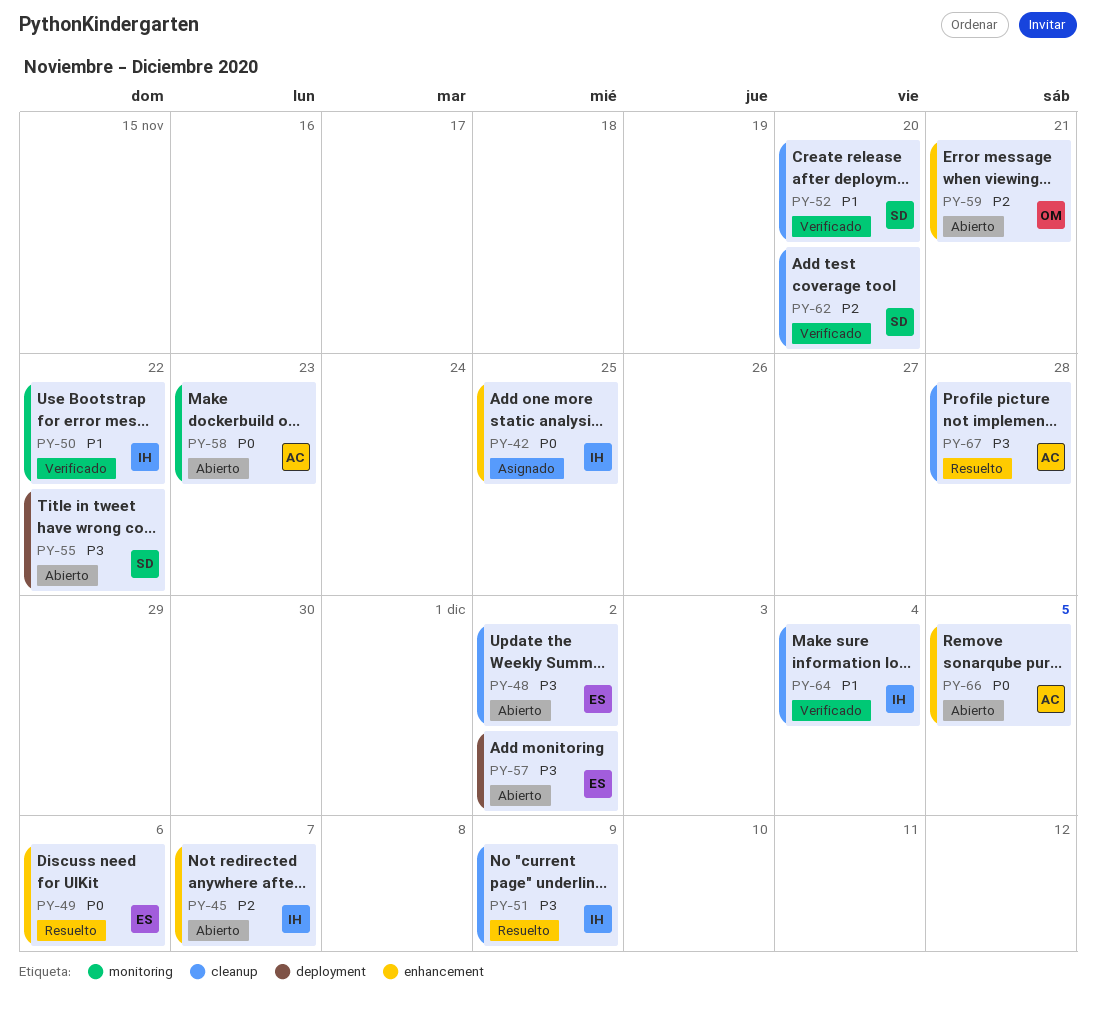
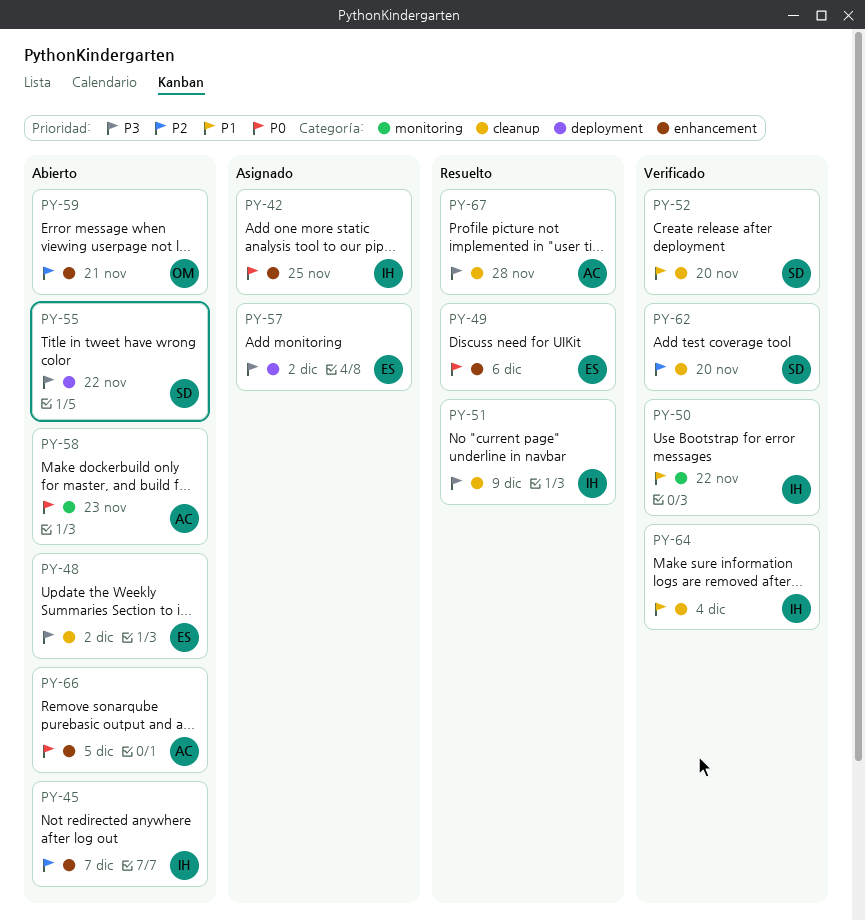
PY-57, status: Abierto -> Asignado

